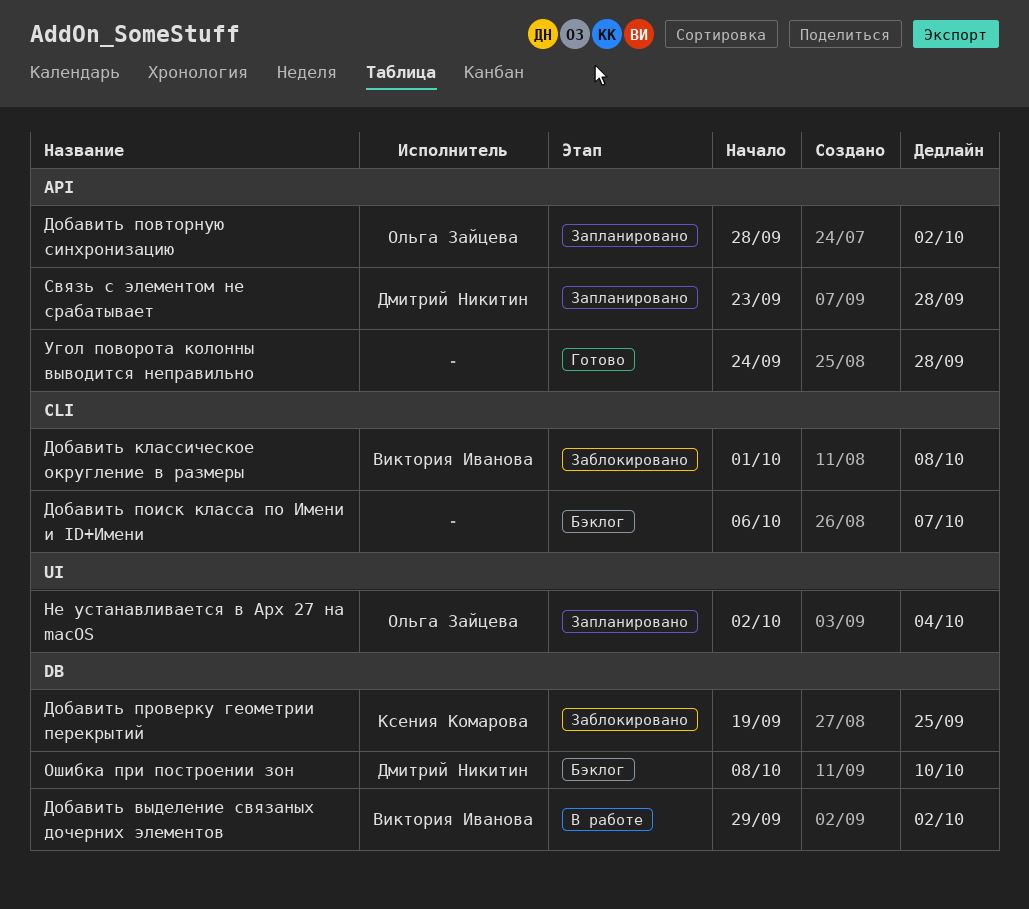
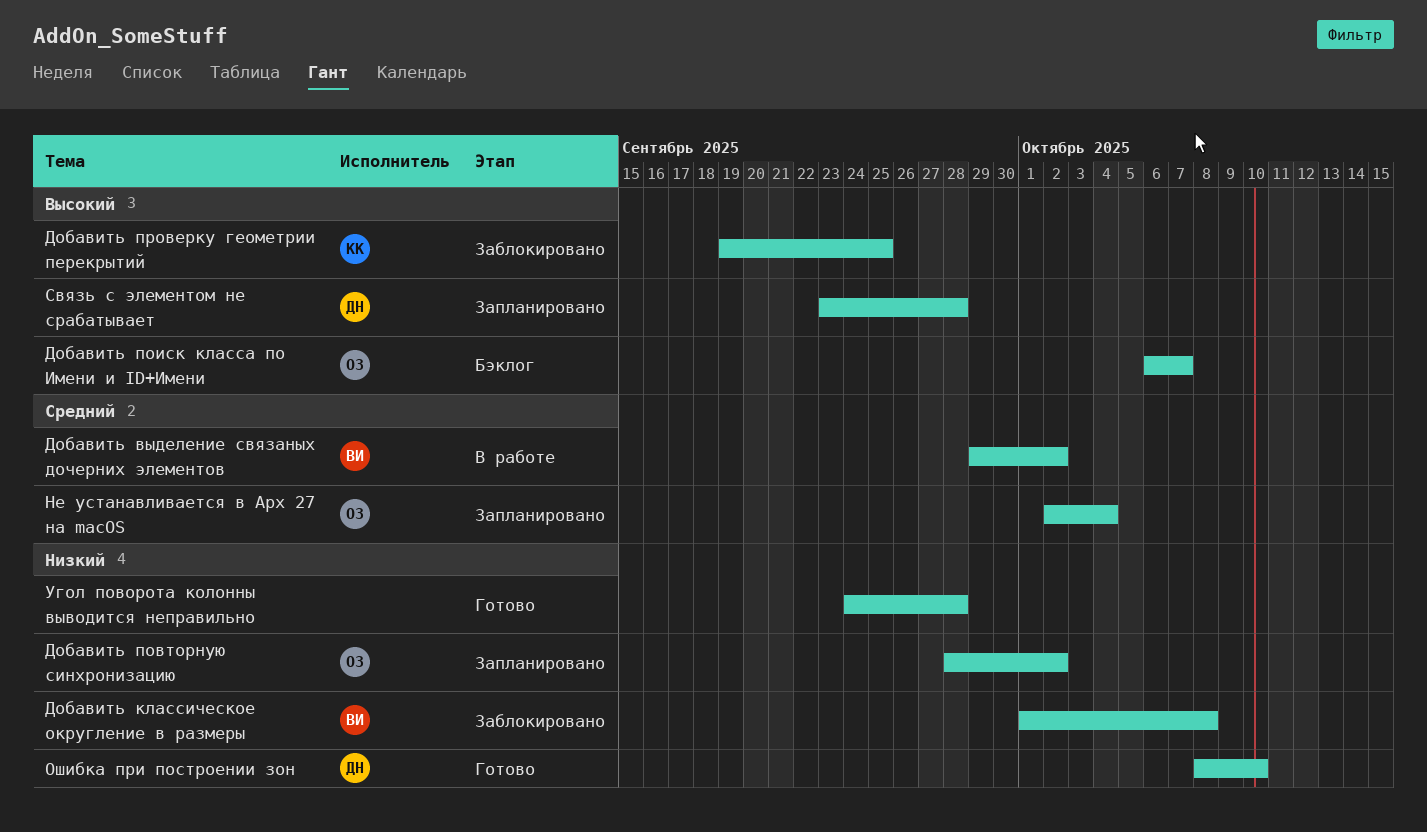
Добавить поиск класса по Имени и ID+Имени, owner: none -> Ольга Зайцева
Ошибка при построении зон, status: Бэклог -> Готово

